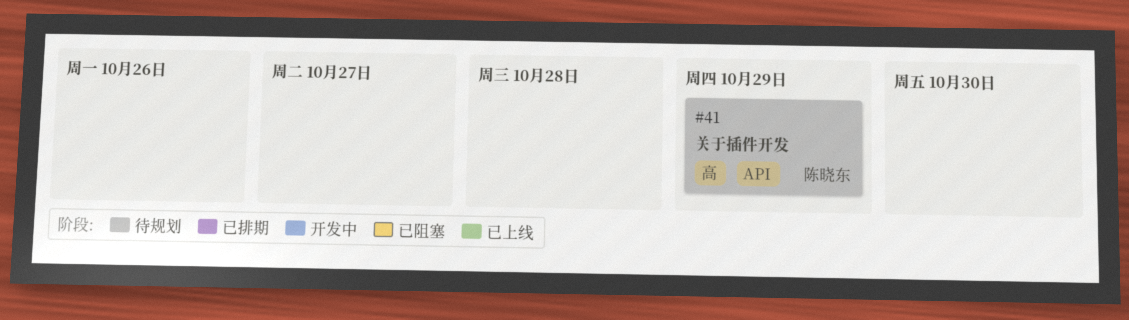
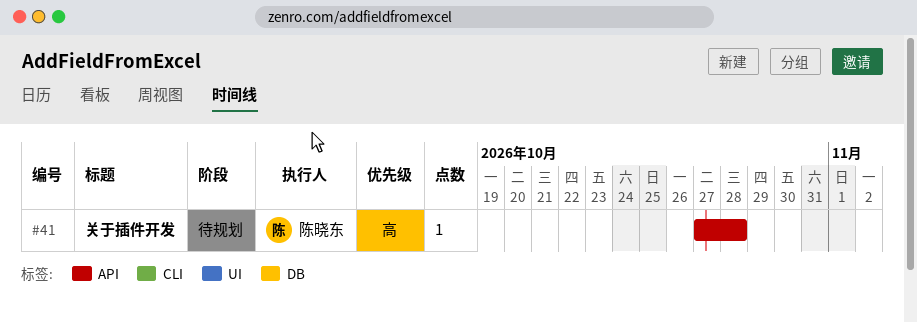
#41, due: Oct 29 -> Oct 28

